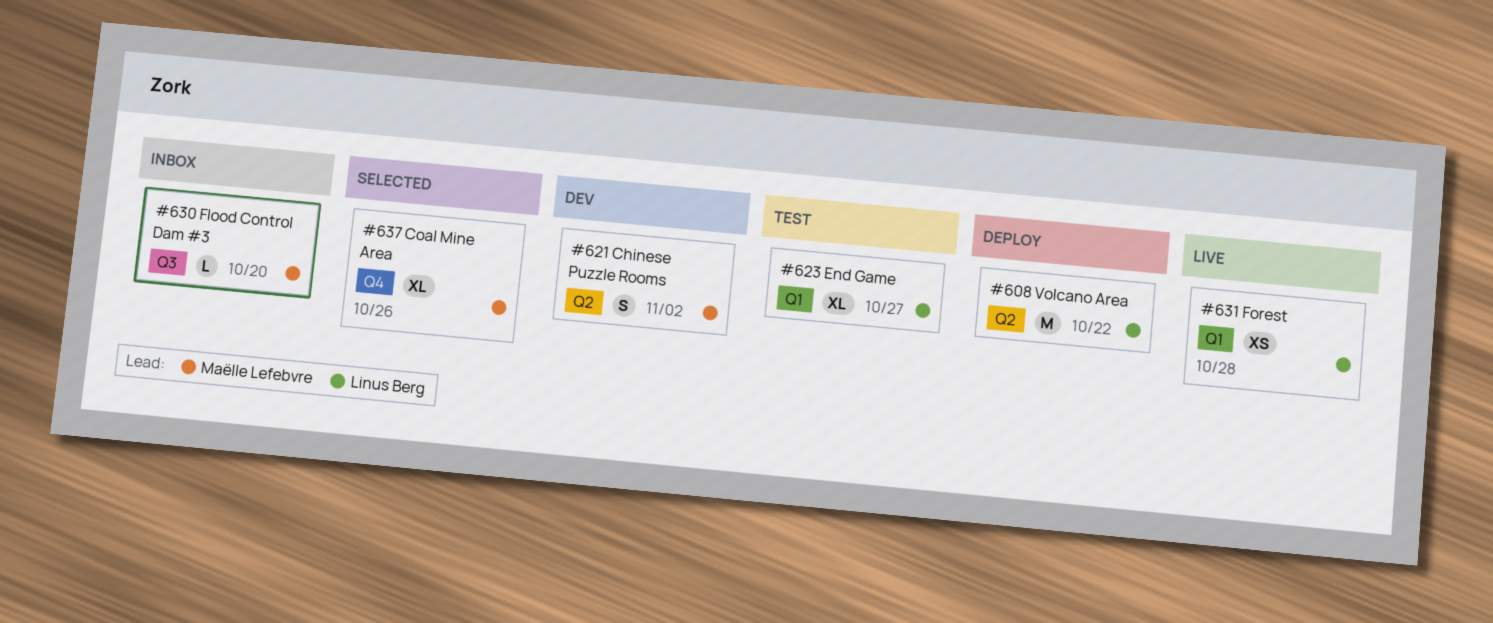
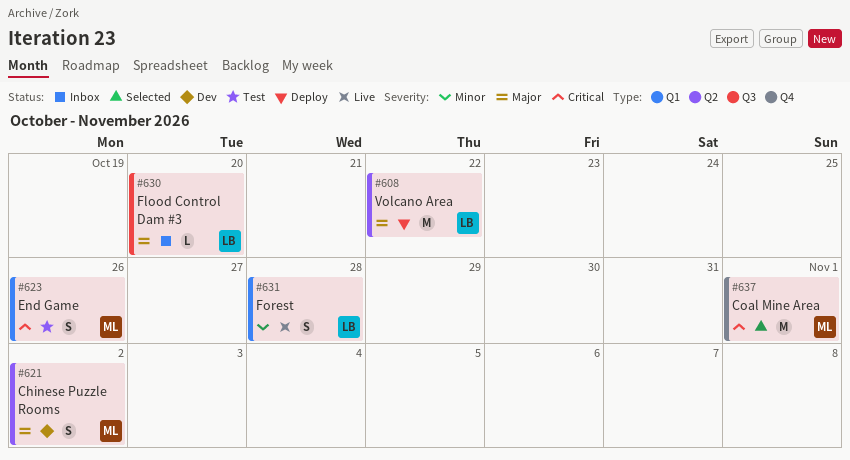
#623, owner: Linus Berg -> Maëlle Lefebvre
#623, estimate: XL -> S
#623, due: Oct 27 -> Oct 26
#630, owner: Maëlle Lefebvre -> Linus Berg
#631, estimate: XS -> S
#637, estimate: XL -> M
#637, due: Oct 26 -> Nov 1

